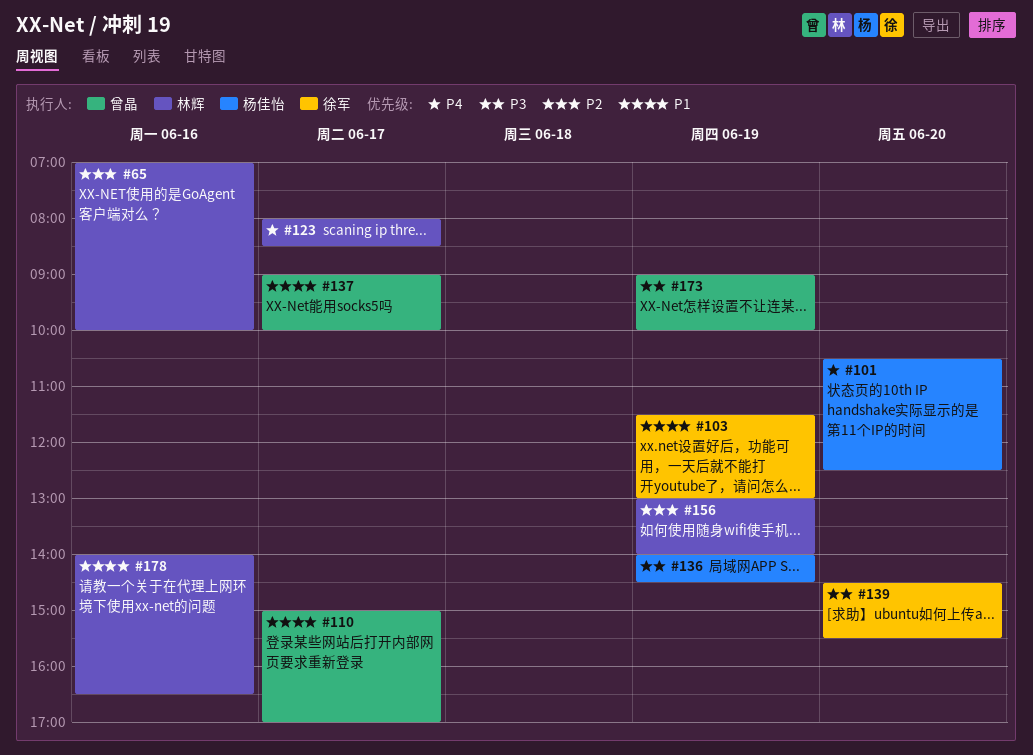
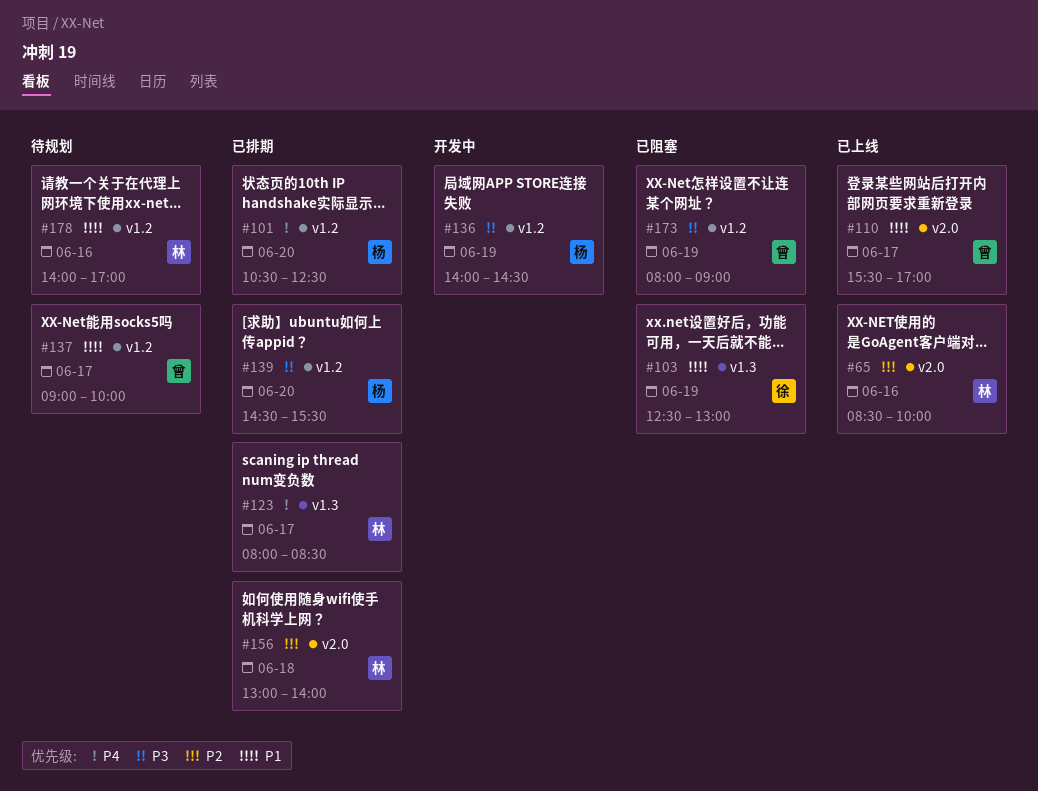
#65, begins: 07:00 -> 08:30
#103, begins: 11:30 -> 12:30
#110, begins: 15:00 -> 15:30
#139, owner: 徐军 -> 杨佳怡
#156, day: Jun 19 -> Jun 18
#173, begins: 09:00 -> 08:00
#173, ends: 10:00 -> 09:00
#178, ends: 16:30 -> 17:00

